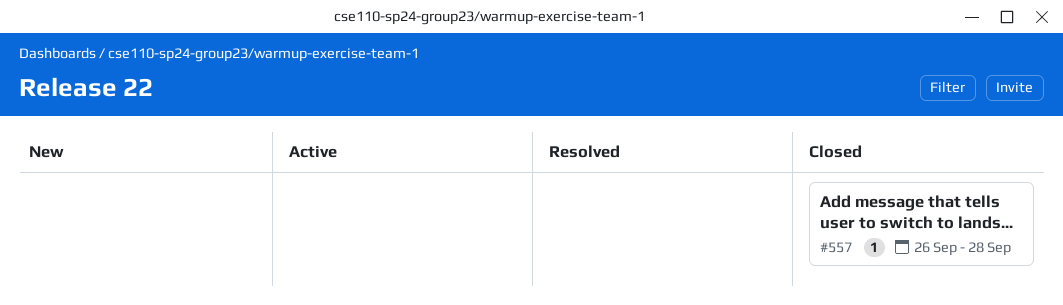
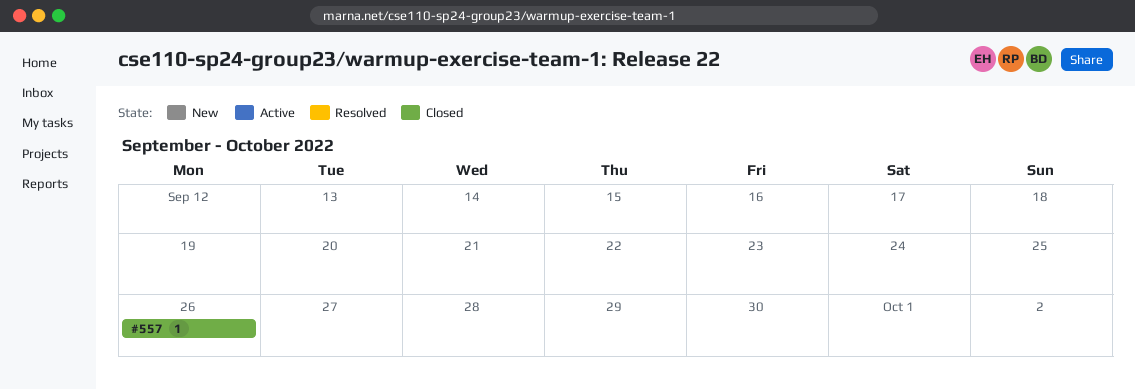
#557, due: Sep 28 -> Sep 26

